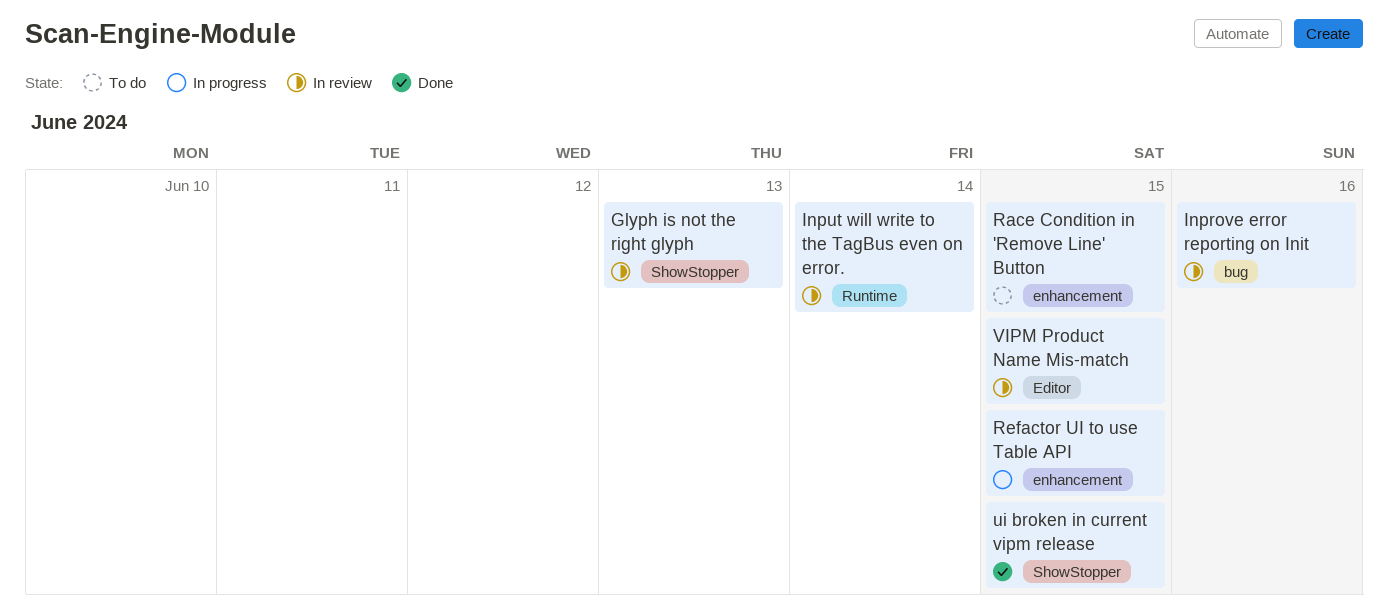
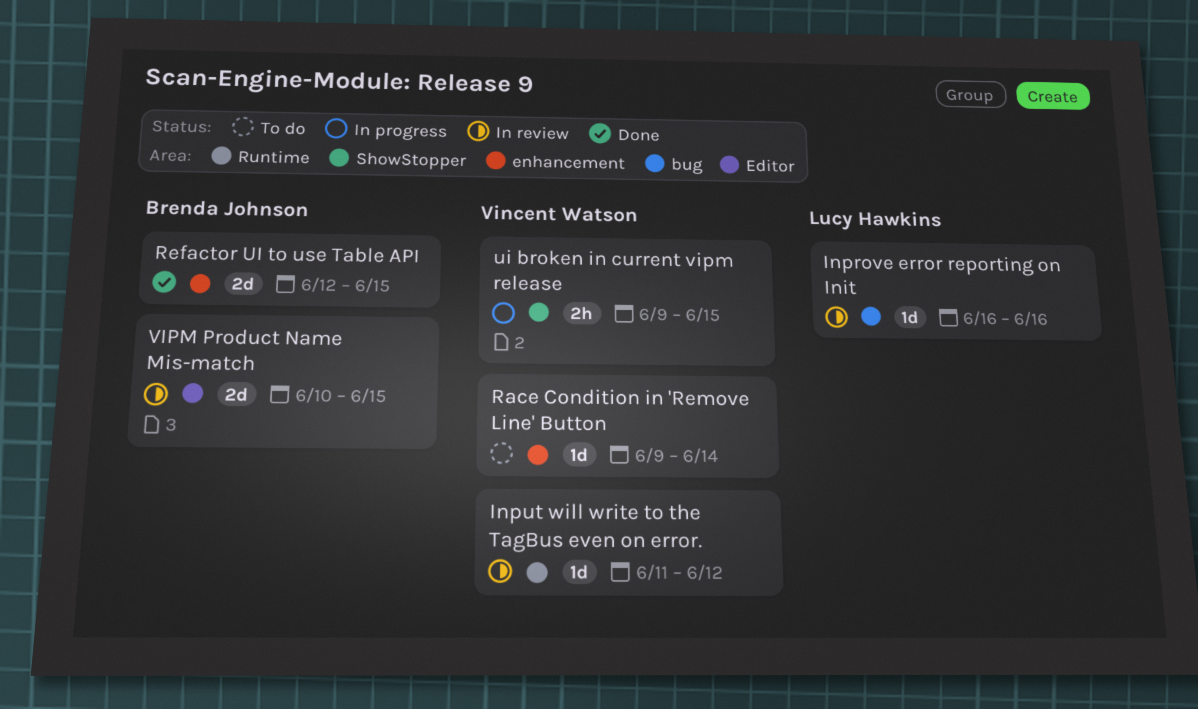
Glyph is not the right glyph: present -> none
Input will write to the TagBus even on error., due: Jun 14 -> Jun 12
Race Condition in 'Remove Line' Button, due: Jun 15 -> Jun 14
Refactor UI to use Table API, status: In progress -> Done
ui broken in current vipm release, status: Done -> In progress

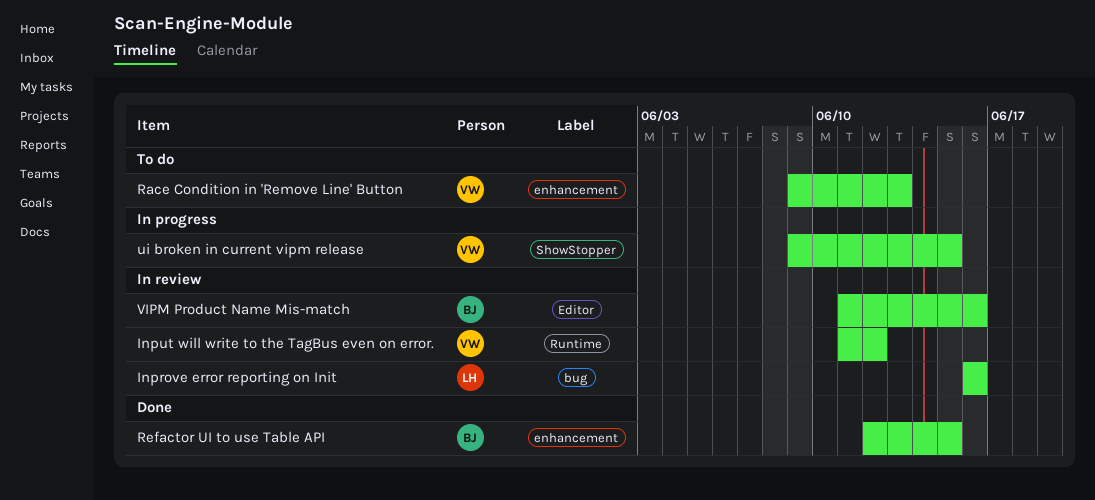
Race Condition in 'Remove Line' Button, due: Jun 14 -> Jun 13
VIPM Product Name Mis-match, start: Jun 10 -> Jun 11
VIPM Product Name Mis-match, due: Jun 15 -> Jun 16

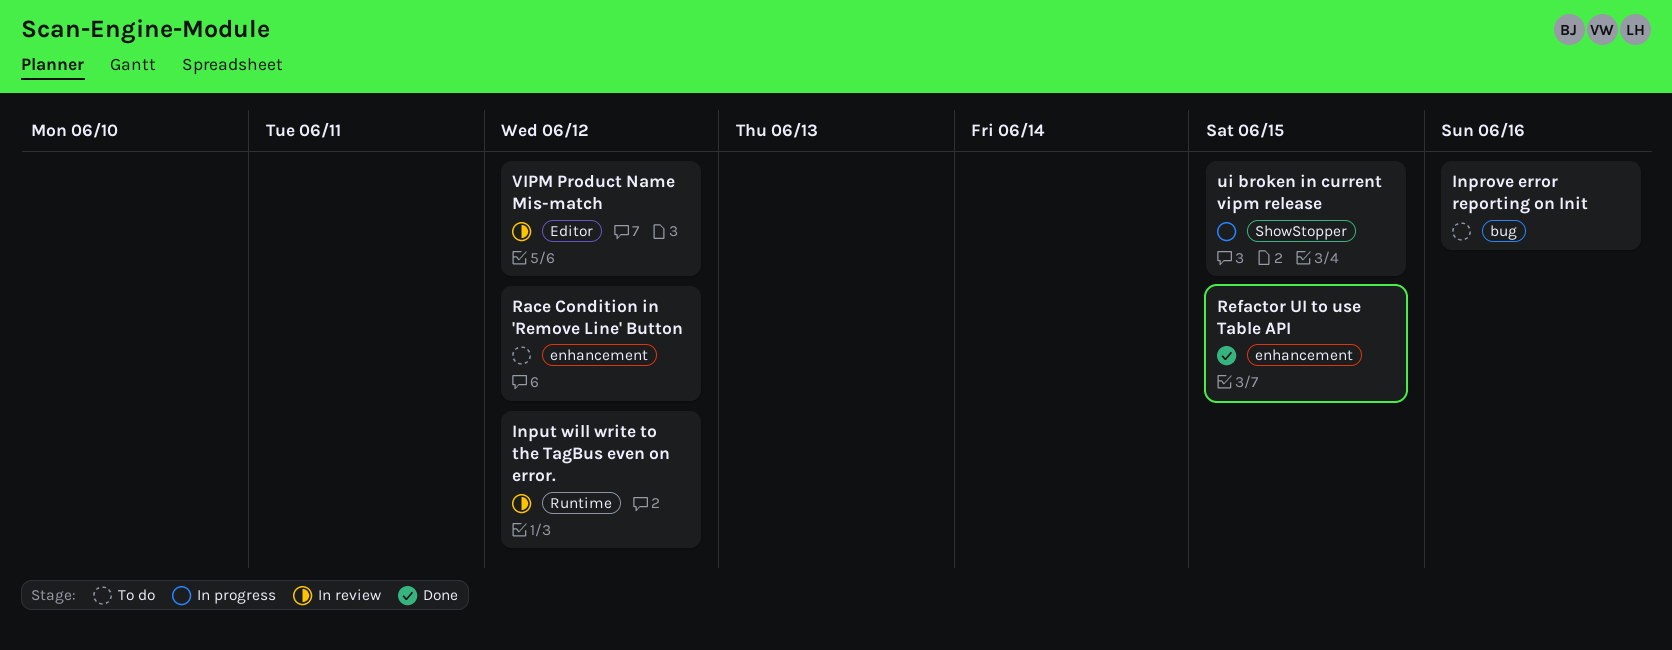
Inprove error reporting on Init, status: In review -> To do
Race Condition in 'Remove Line' Button, due: Jun 13 -> Jun 12
VIPM Product Name Mis-match, due: Jun 16 -> Jun 12

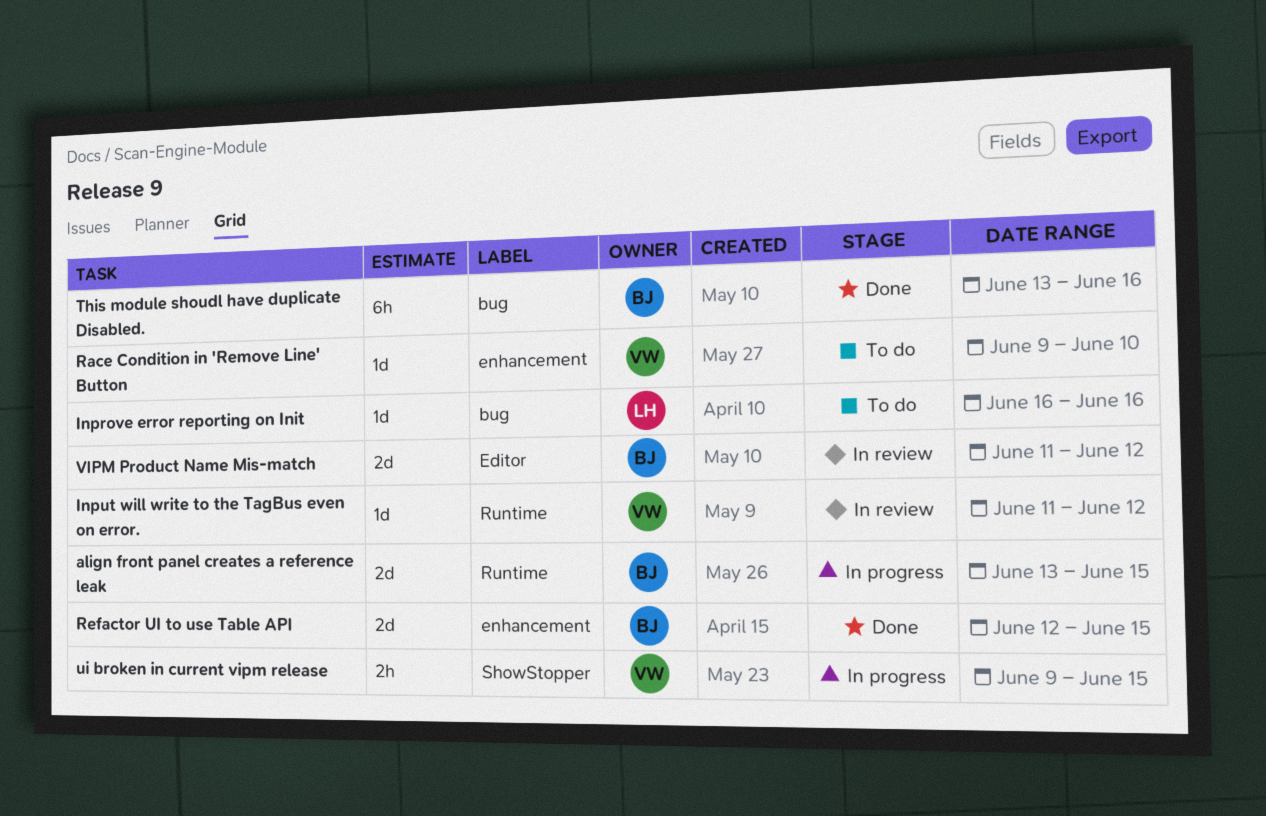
align front panel creates a reference leak: none -> present
Race Condition in 'Remove Line' Button, due: Jun 12 -> Jun 10
This module shoudl have duplicate Disabled.: none -> present

